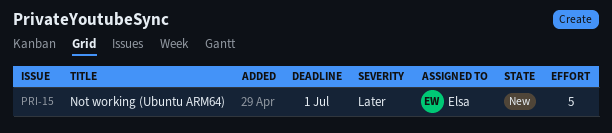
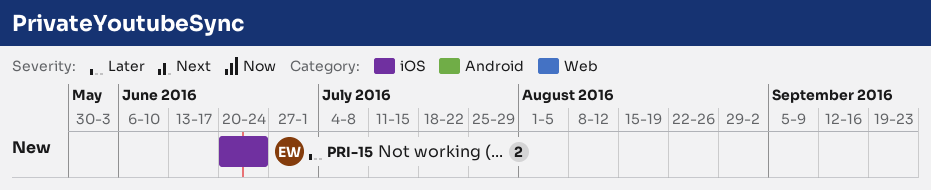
PRI-15, estimate: 5 -> 2
PRI-15, due: Jul 1 -> Jun 24

